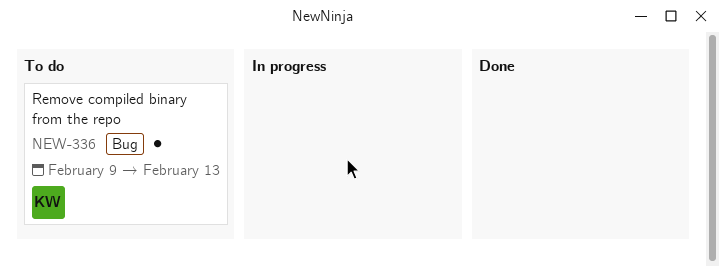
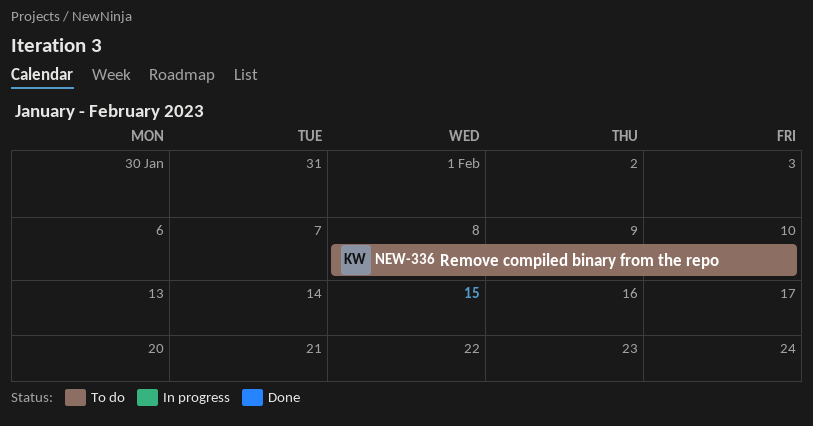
NEW-336, start: Feb 9 -> Feb 8
NEW-336, due: Feb 13 -> Feb 10

